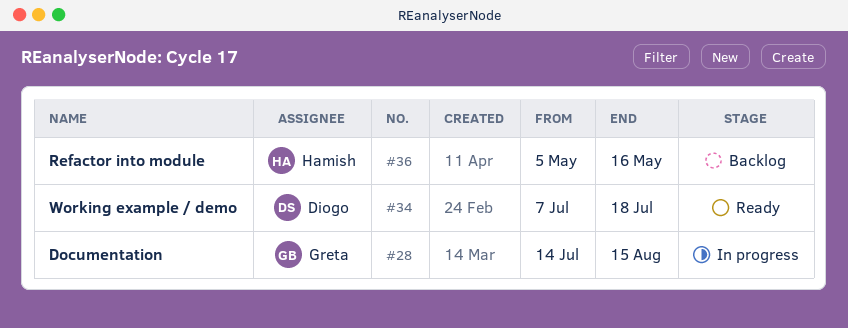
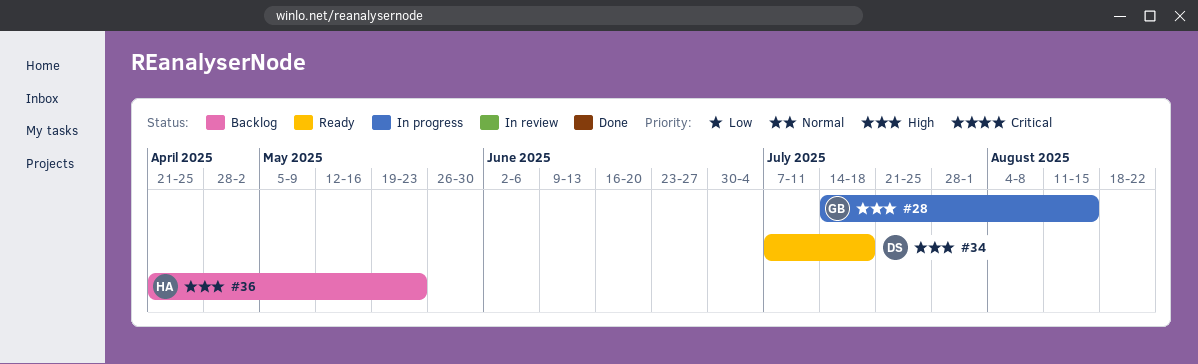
#36, start: May 5 -> Apr 21
#36, due: May 16 -> May 23

